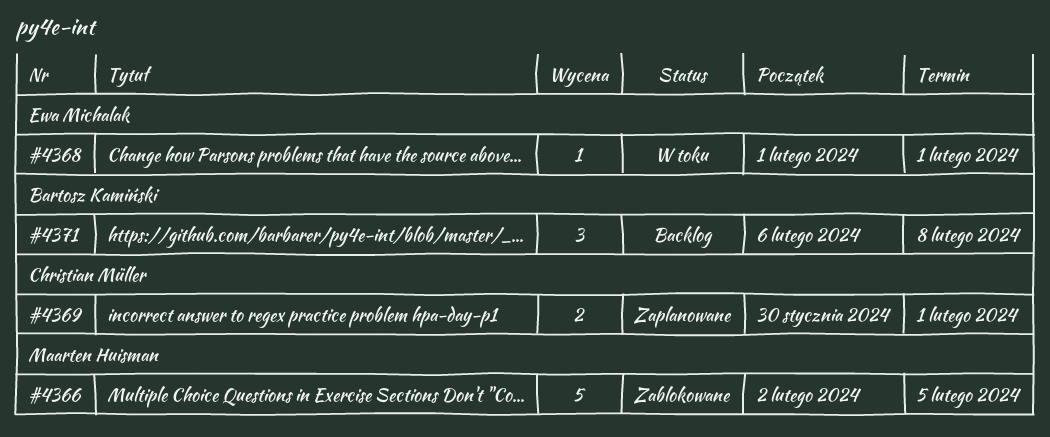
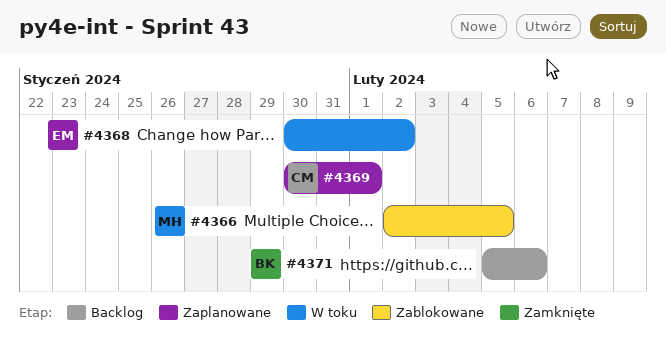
#4368, start: Feb 1 -> Jan 30
#4368, due: Feb 1 -> Feb 2
#4371, start: Feb 6 -> Feb 5
#4371, due: Feb 8 -> Feb 6

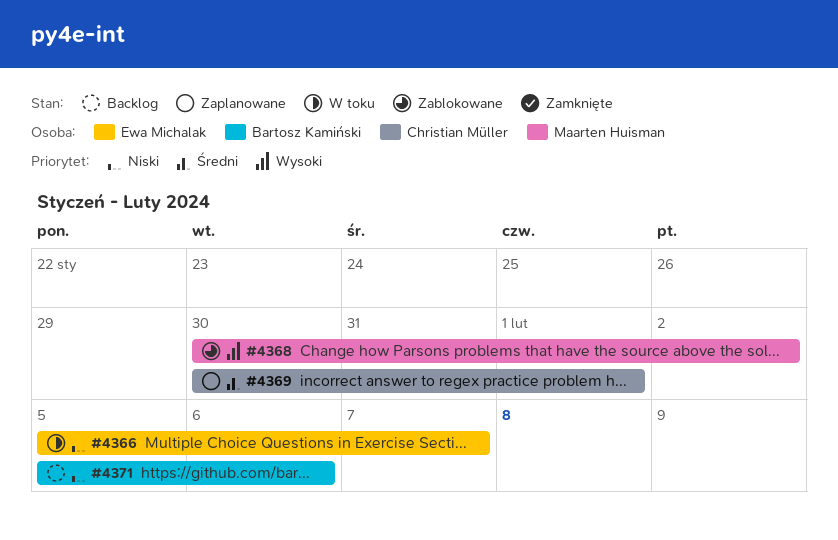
#4366, status: Zablokowane -> W toku
#4366, owner: Maarten Huisman -> Ewa Michalak
#4366, start: Feb 2 -> Feb 5
#4366, due: Feb 5 -> Feb 7
#4368, status: W toku -> Zablokowane
#4368, owner: Ewa Michalak -> Maarten Huisman

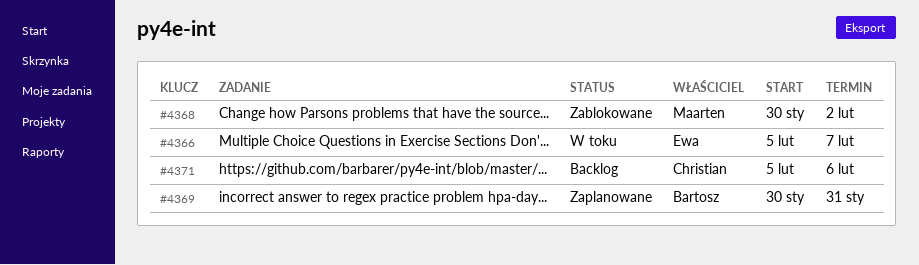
#4369, owner: Christian Müller -> Bartosz Kamiński
#4369, due: Feb 1 -> Jan 31
#4371, owner: Bartosz Kamiński -> Christian Müller

